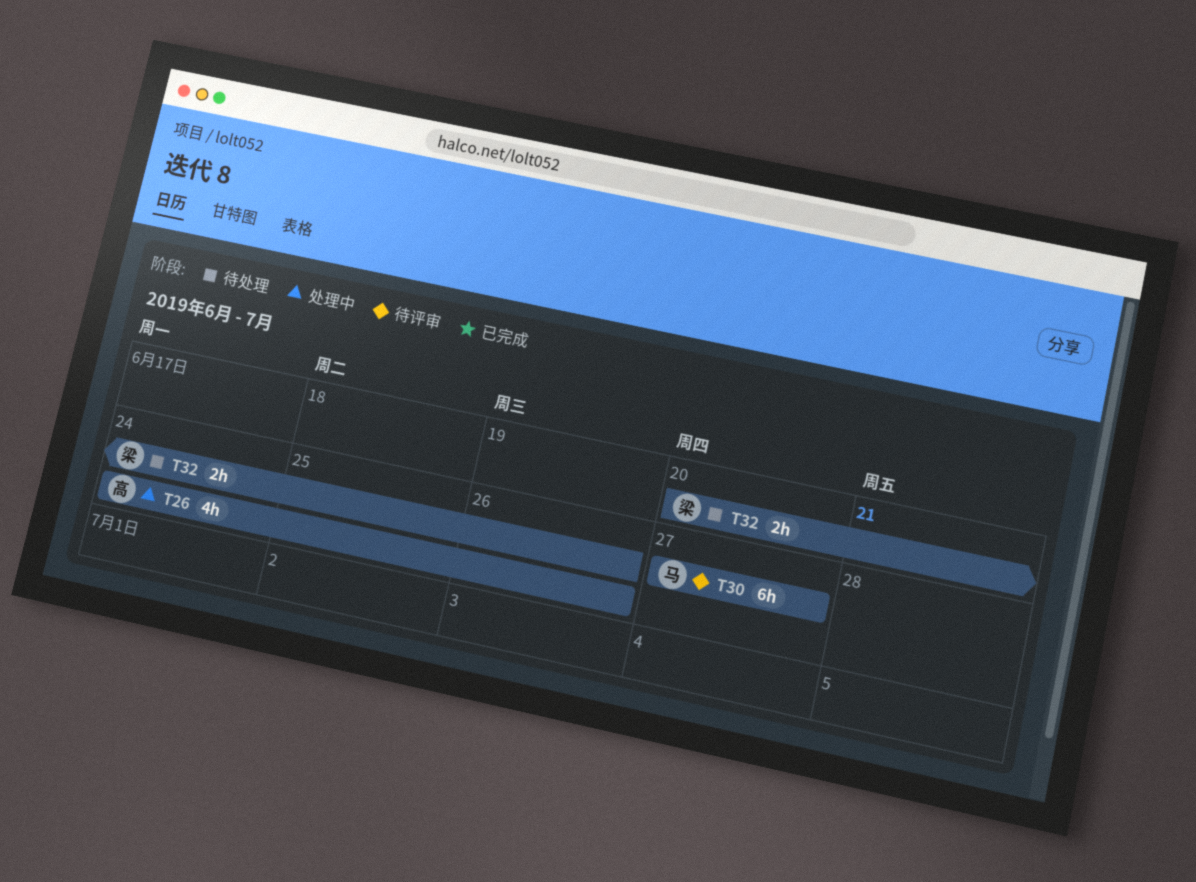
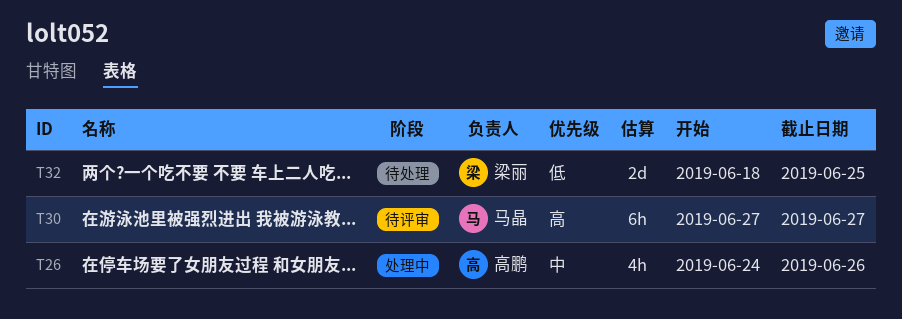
T32, estimate: 2h -> 2d
T32, start: Jun 20 -> Jun 18
T32, due: Jun 26 -> Jun 25

